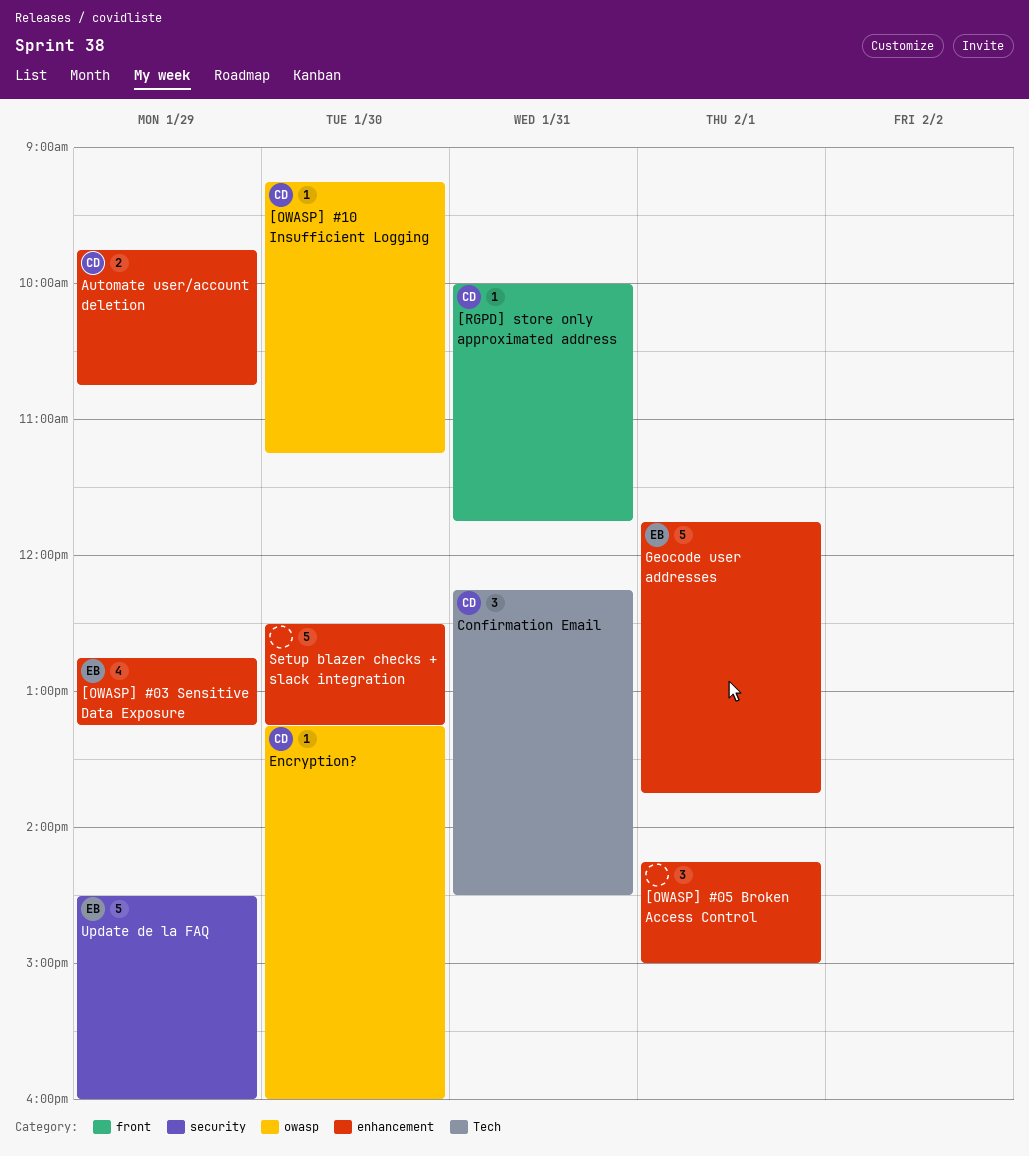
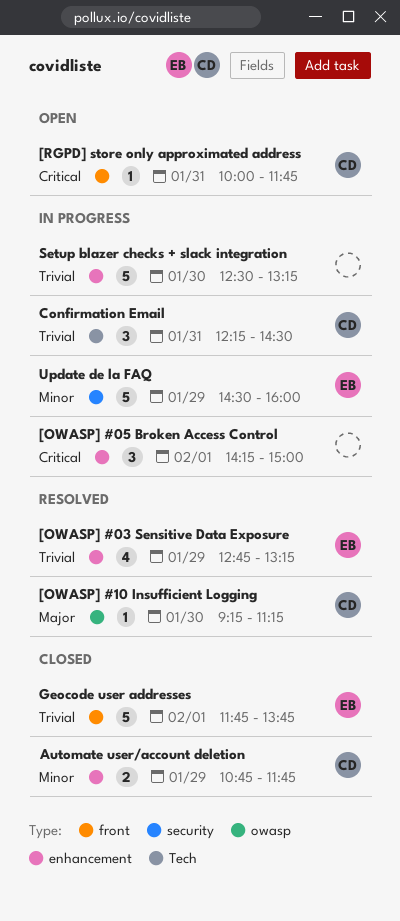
Automate user/account deletion, begins: 09:45 -> 10:45
Automate user/account deletion, ends: 10:45 -> 11:45
Encryption?: present -> none
Geocode user addresses, label: enhancement -> front

